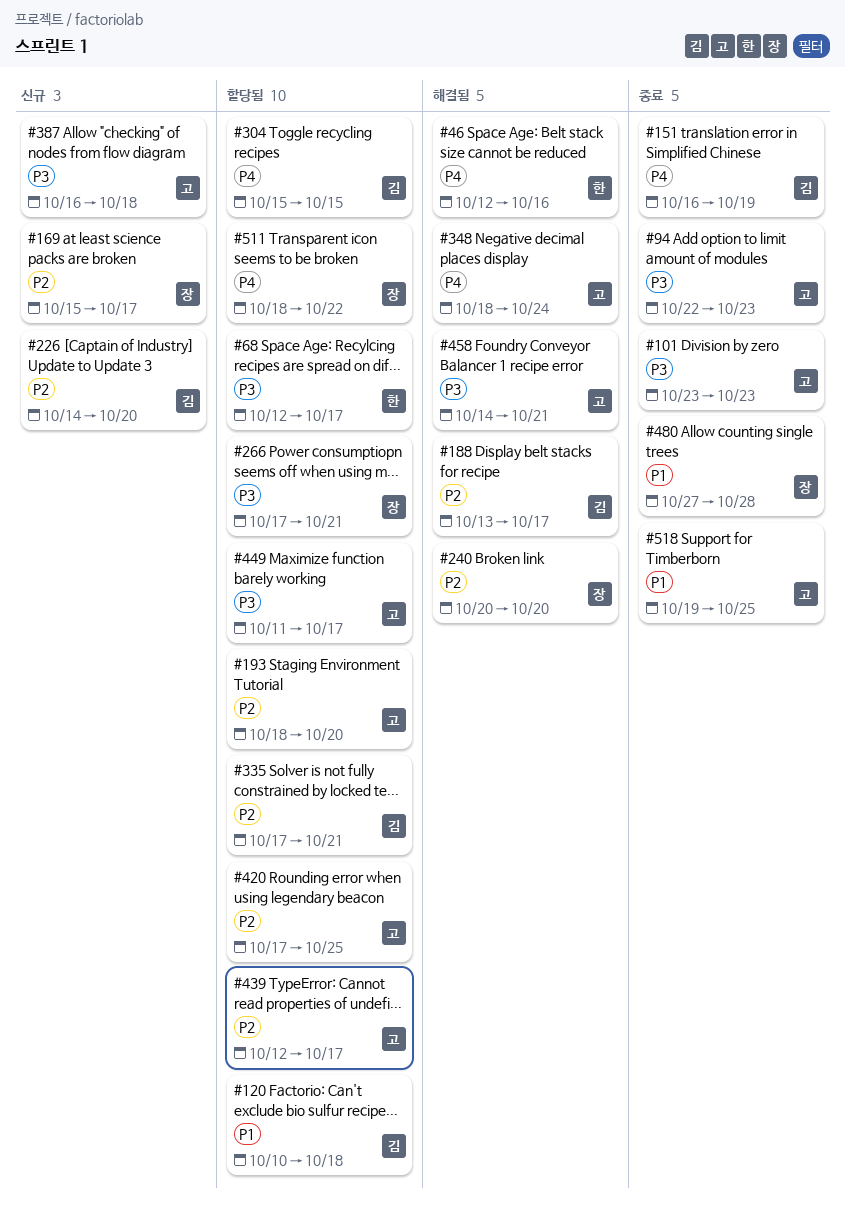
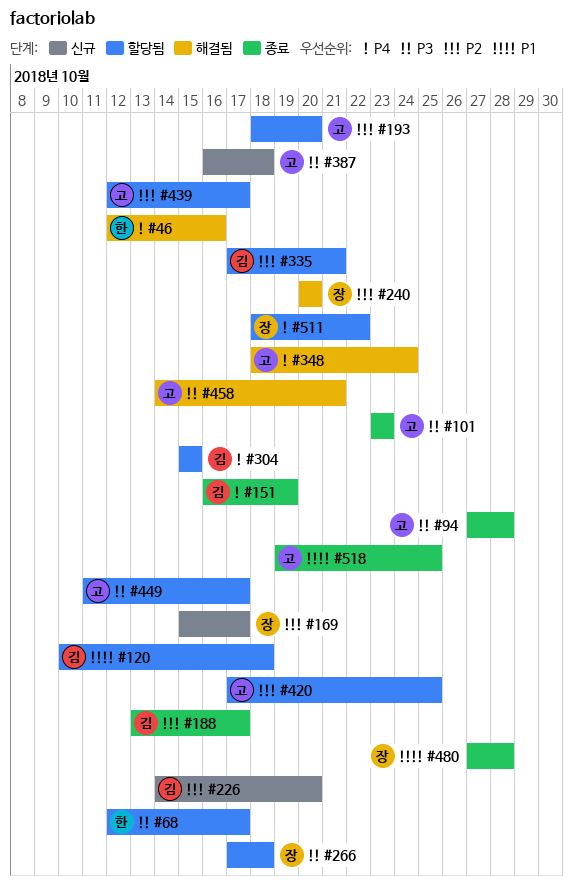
#94, start: Oct 22 -> Oct 27
#94, due: Oct 23 -> Oct 28
#188, status: 해결됨 -> 종료
#266, due: Oct 21 -> Oct 18

